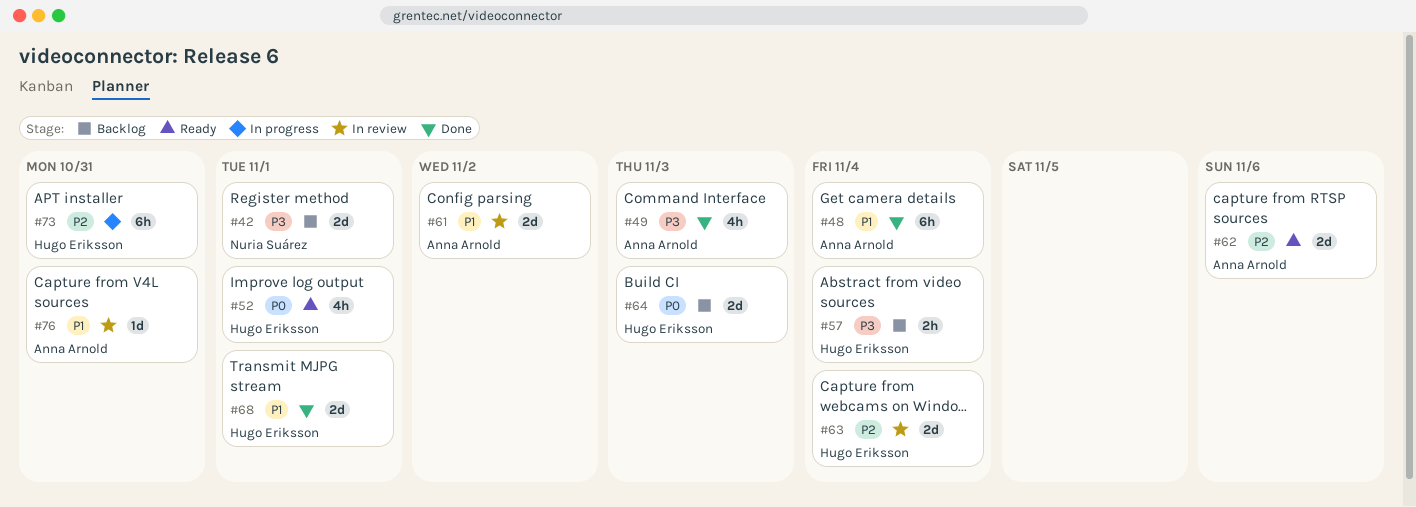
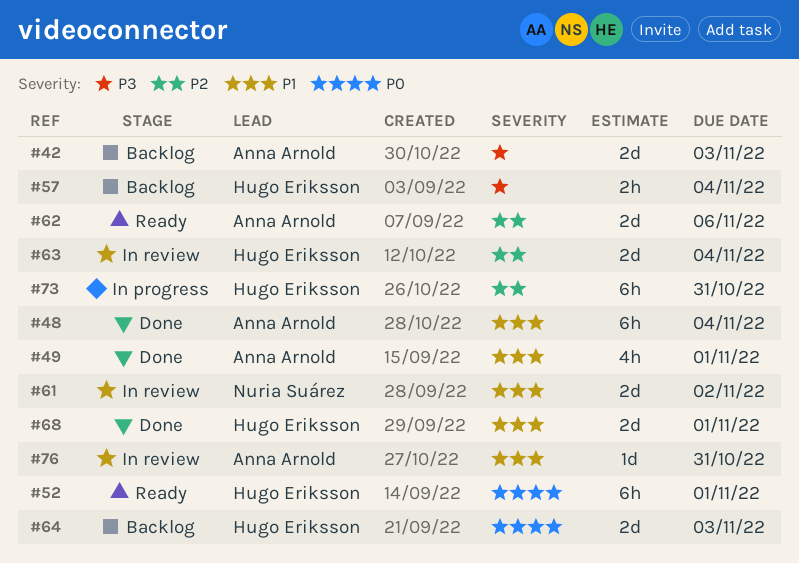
#42, owner: Nuria Suárez -> Anna Arnold
#42, due: Nov 1 -> Nov 3
#49, priority: P3 -> P1
#49, due: Nov 3 -> Nov 1
#52, estimate: 4h -> 6h
#61, owner: Anna Arnold -> Nuria Suárez

